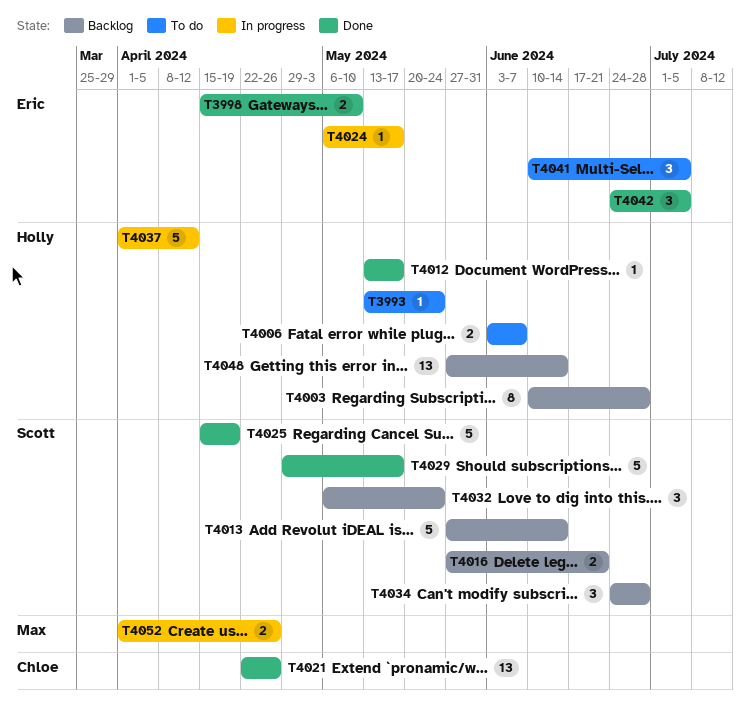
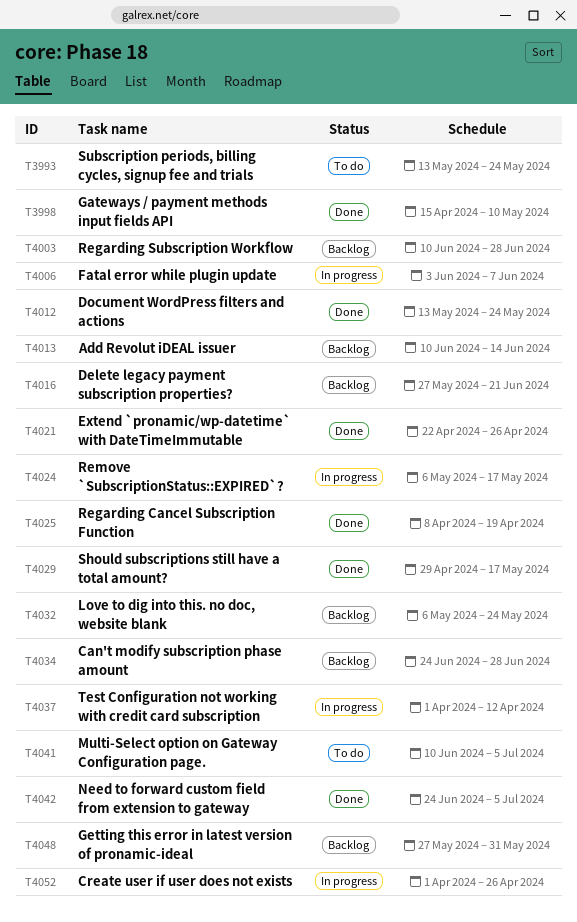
T4006, status: To do -> In progress
T4012, due: May 17 -> May 24
T4013, start: May 27 -> Jun 10
T4025, start: Apr 15 -> Apr 8
T4048, due: Jun 14 -> May 31

